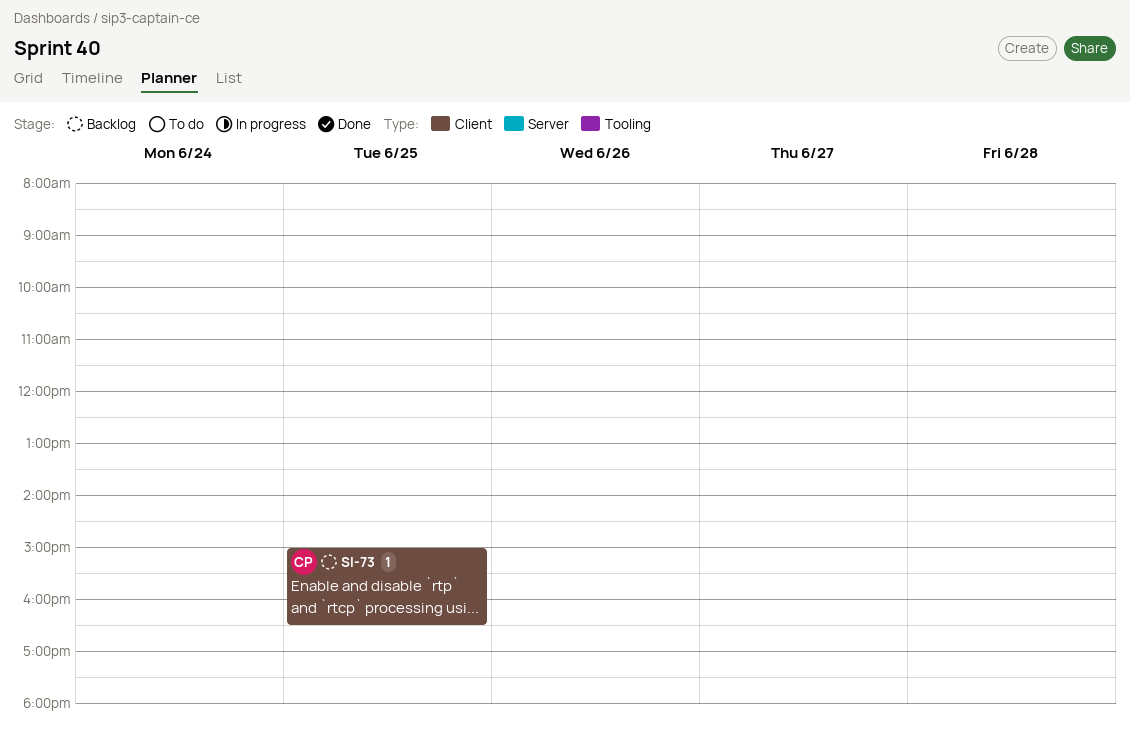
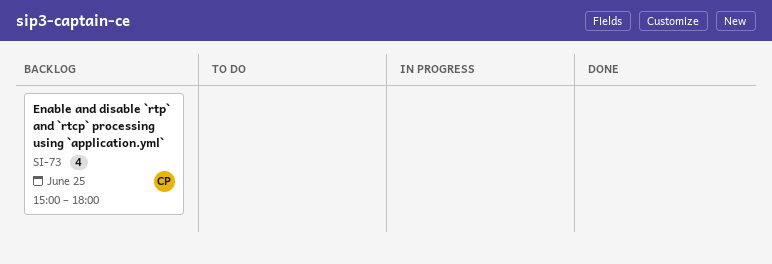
SI-73, estimate: 1 -> 4
SI-73, ends: 16:30 -> 18:00

